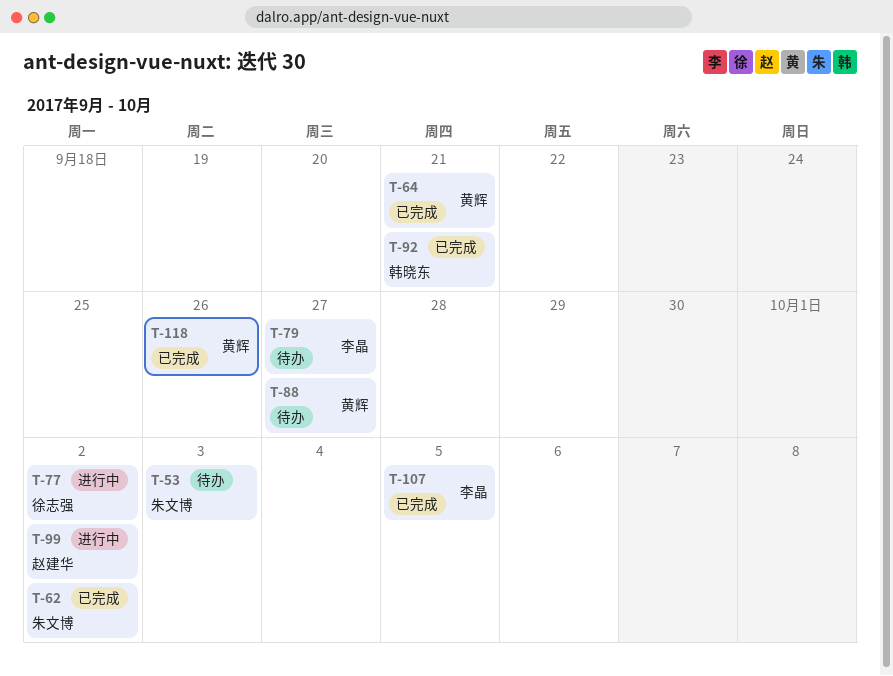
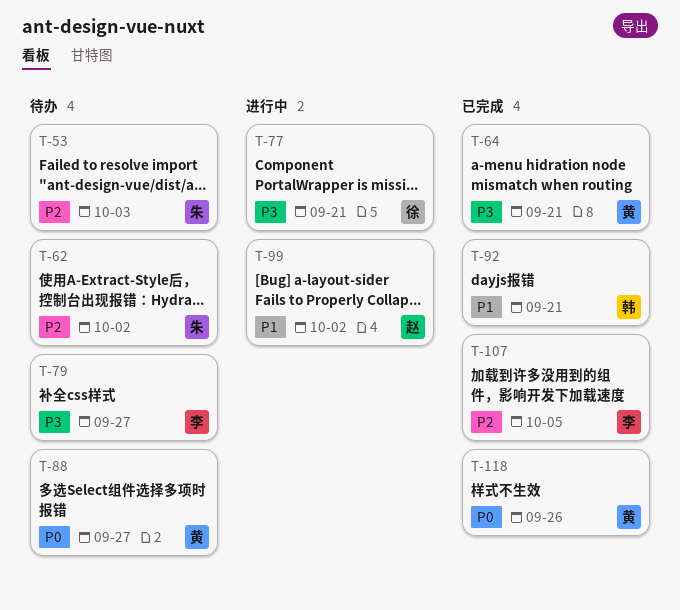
T-62, status: 已完成 -> 待办
T-77, due: Oct 2 -> Sep 21

